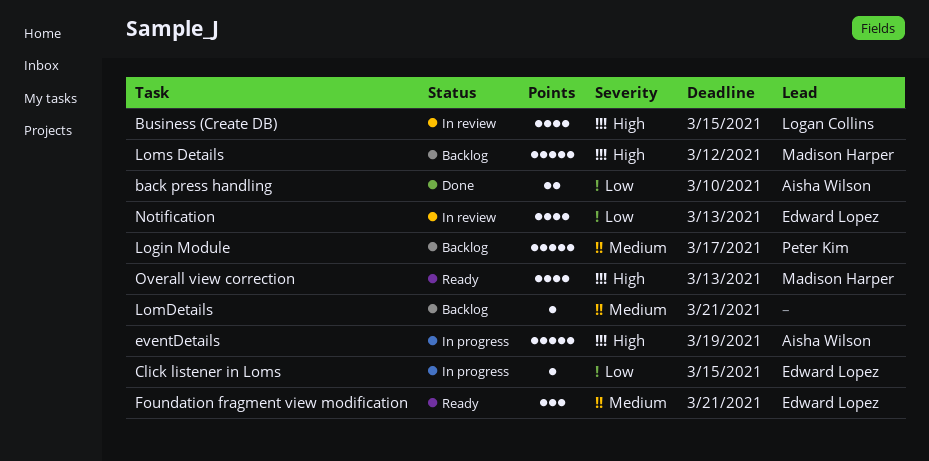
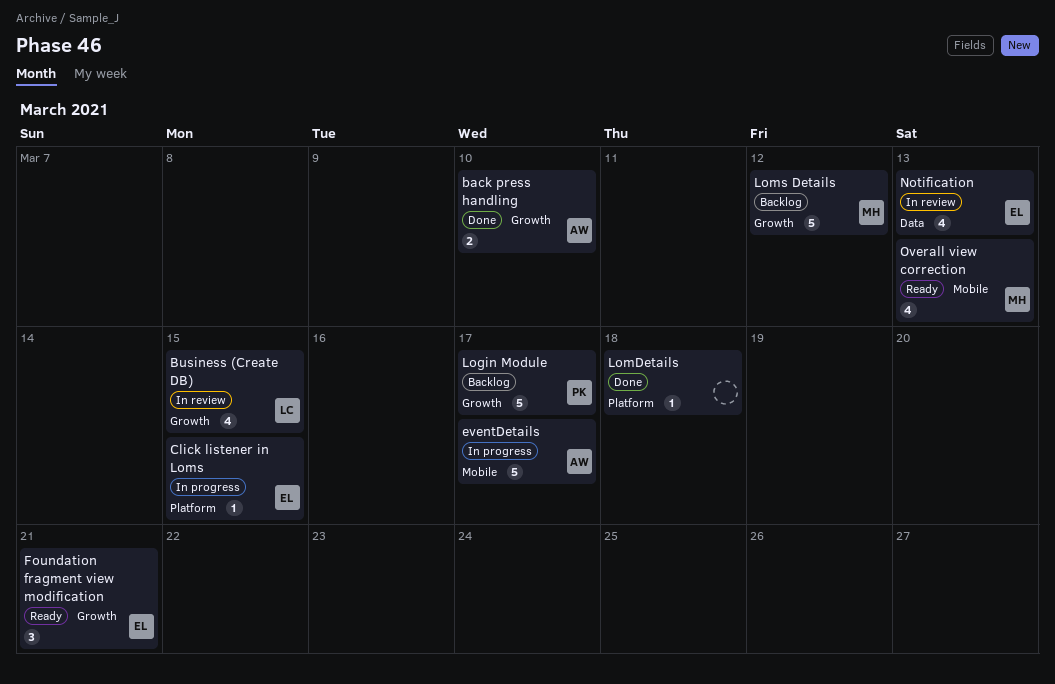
eventDetails, due: Mar 19 -> Mar 17
LomDetails, status: Backlog -> Done
LomDetails, due: Mar 21 -> Mar 18

